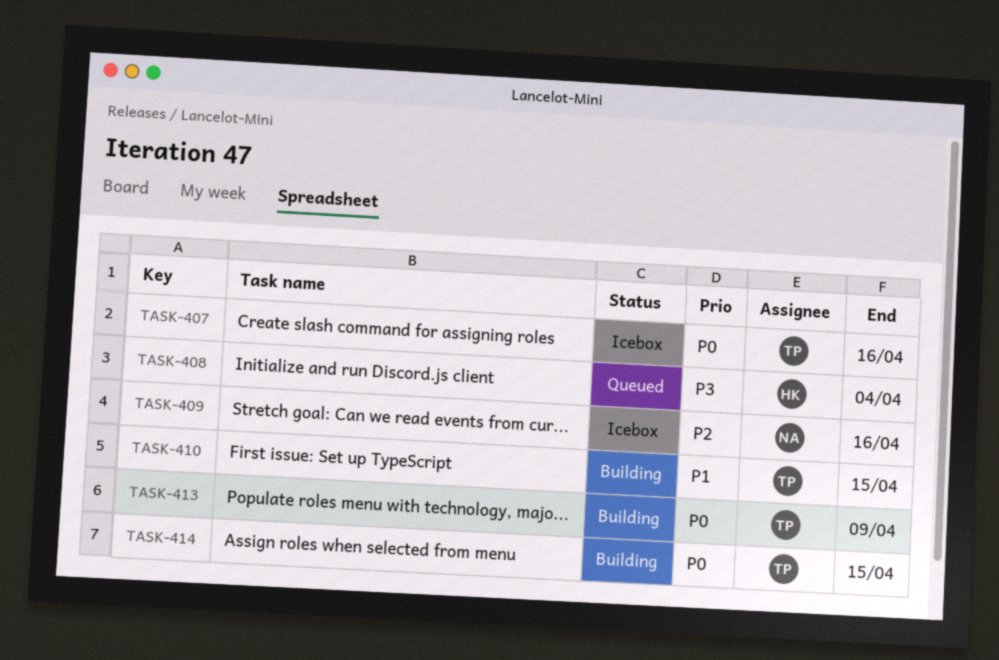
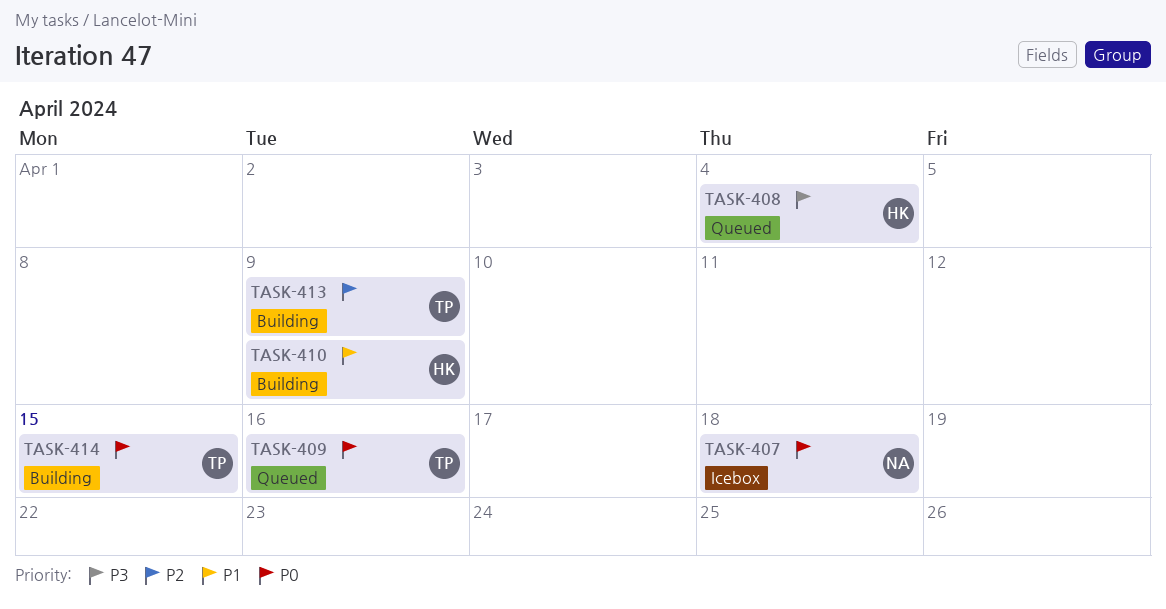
TASK-407, owner: TP -> NA
TASK-407, due: Apr 16 -> Apr 18
TASK-409, status: Icebox -> Queued
TASK-409, owner: NA -> TP
TASK-409, priority: P2 -> P0
TASK-410, owner: TP -> HK
TASK-410, due: Apr 15 -> Apr 9
TASK-413, priority: P0 -> P2

